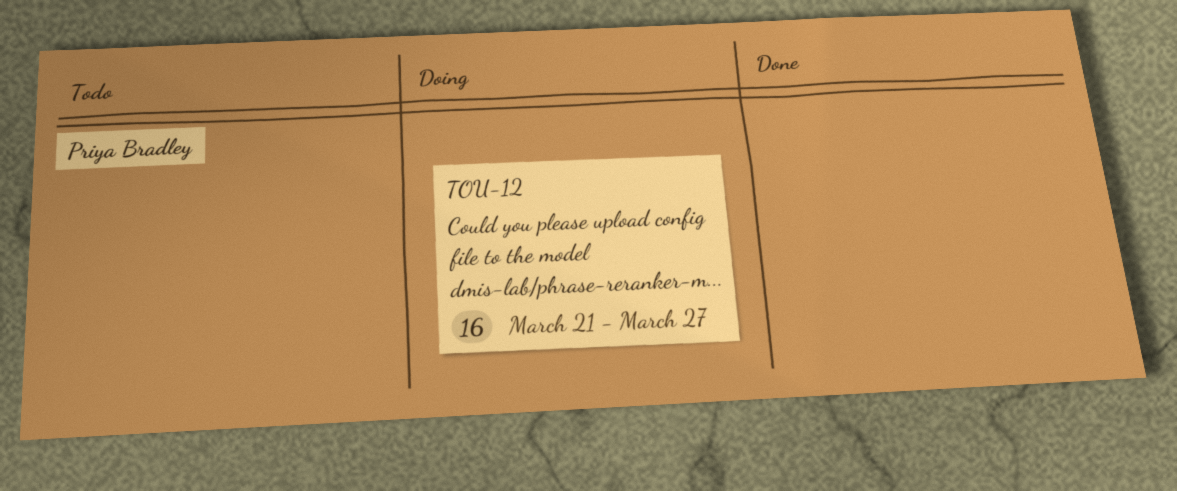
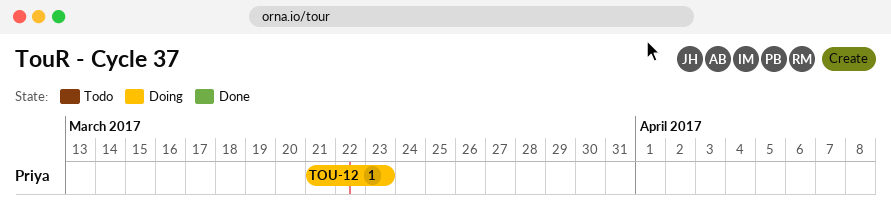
TOU-12, estimate: 16 -> 1
TOU-12, due: Mar 27 -> Mar 23

